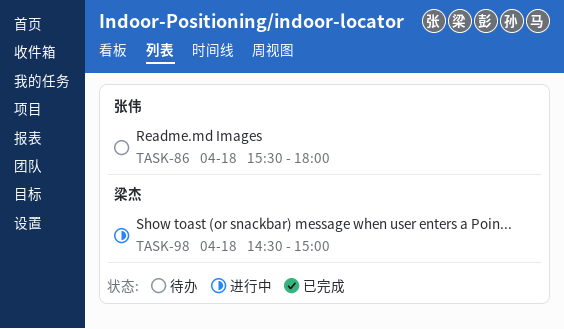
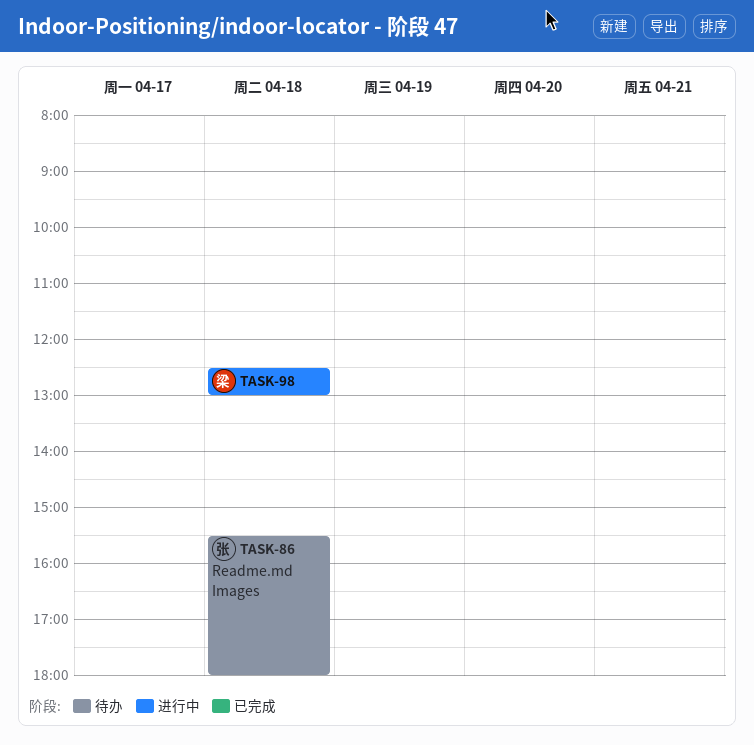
TASK-98, begins: 14:30 -> 12:30
TASK-98, ends: 15:00 -> 13:00

